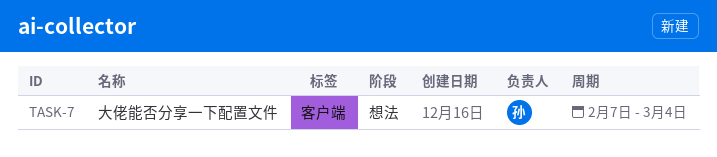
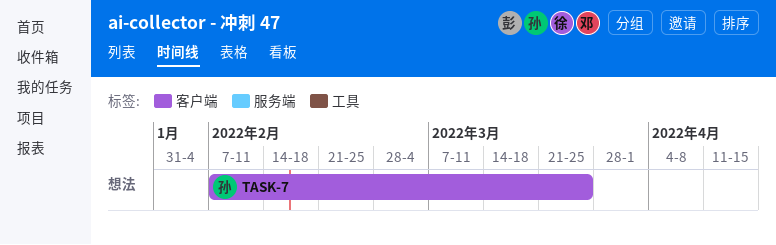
TASK-7, due: Mar 4 -> Mar 25

